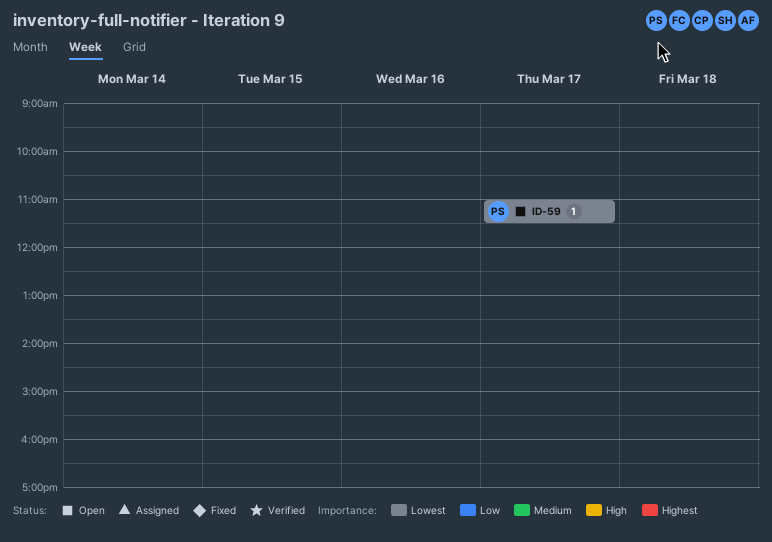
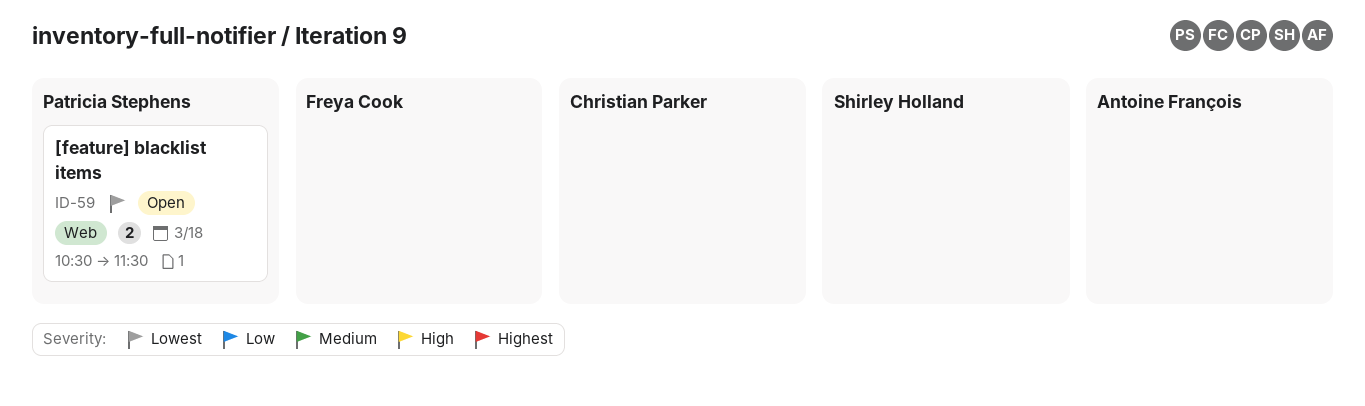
ID-59, estimate: 1 -> 2
ID-59, day: Mar 17 -> Mar 18
ID-59, begins: 11:00 -> 10:30

